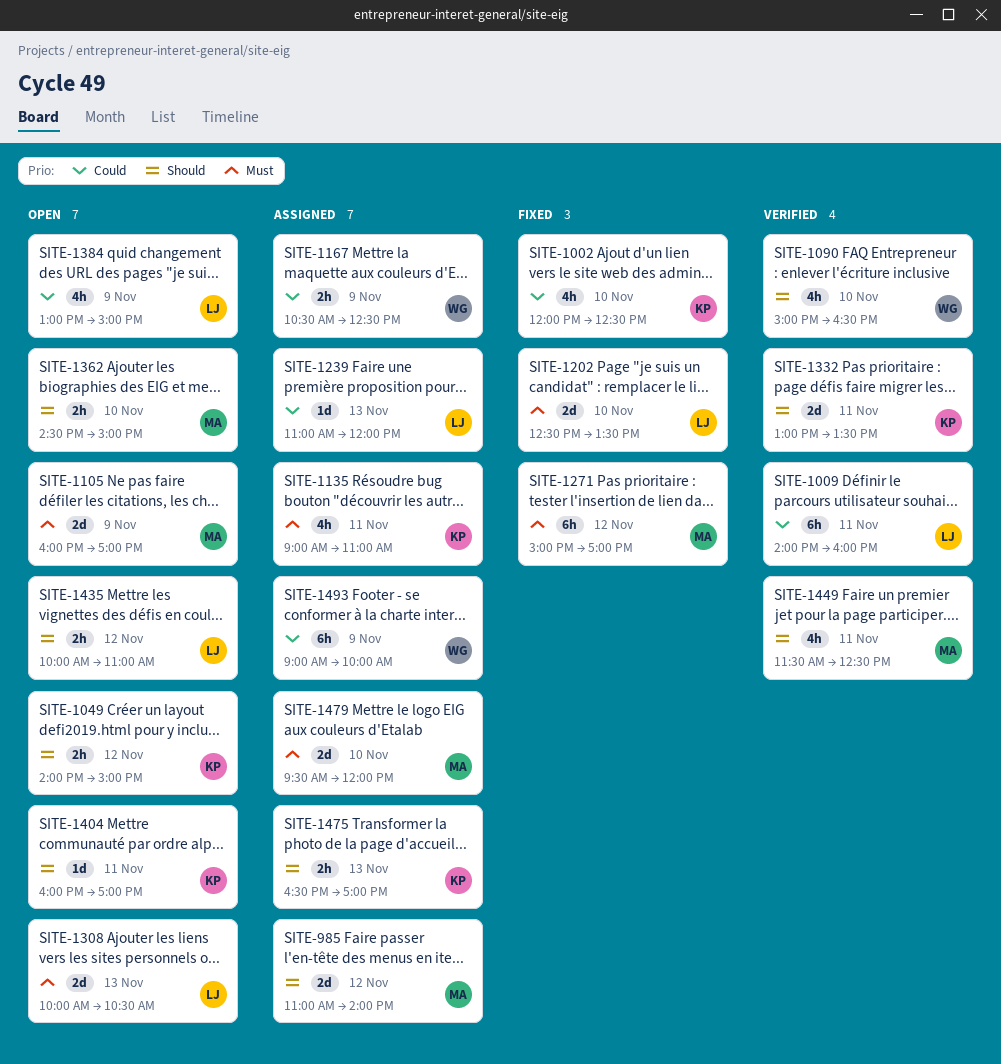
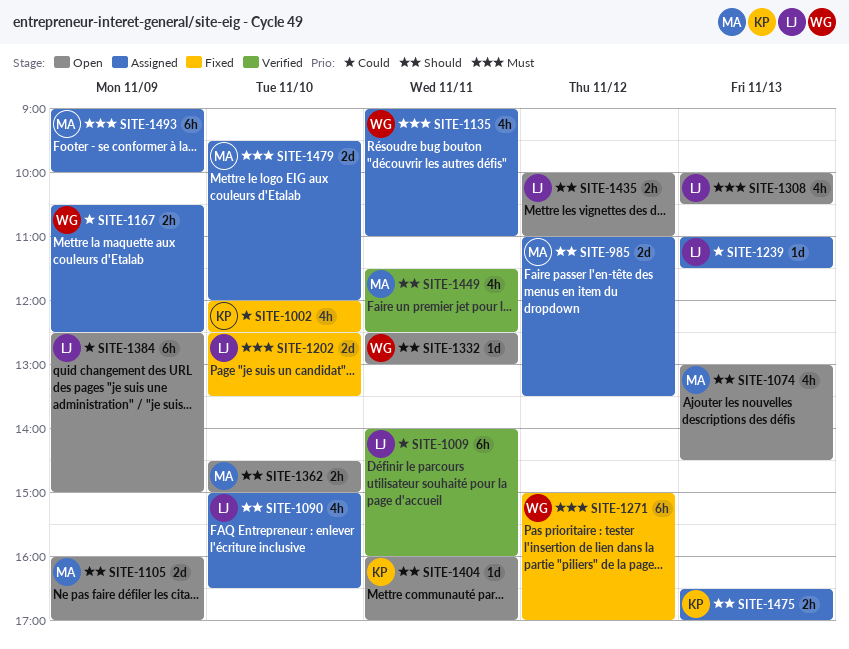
SITE-985, ends: 14:00 -> 13:30
SITE-1049: present -> none
SITE-1074: none -> present
SITE-1090, status: Verified -> Assigned
SITE-1090, owner: WG -> LJ
SITE-1105, priority: Must -> Should
SITE-1135, owner: KP -> WG
SITE-1239, ends: 12:00 -> 11:30
SITE-1271, owner: MA -> WG
SITE-1308, estimate: 2d -> 4h
SITE-1332, status: Verified -> Open
SITE-1332, owner: KP -> WG
SITE-1332, estimate: 2d -> 1d
SITE-1332, begins: 13:00 -> 12:30
SITE-1332, ends: 13:30 -> 13:00
SITE-1384, estimate: 4h -> 6h
SITE-1384, begins: 13:00 -> 12:30
SITE-1493, owner: WG -> MA
SITE-1493, priority: Could -> Must

